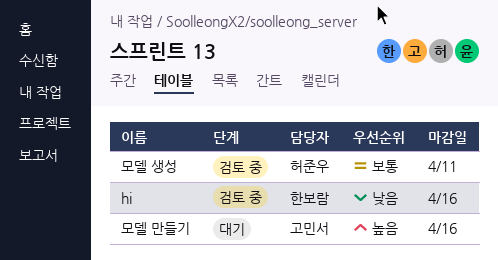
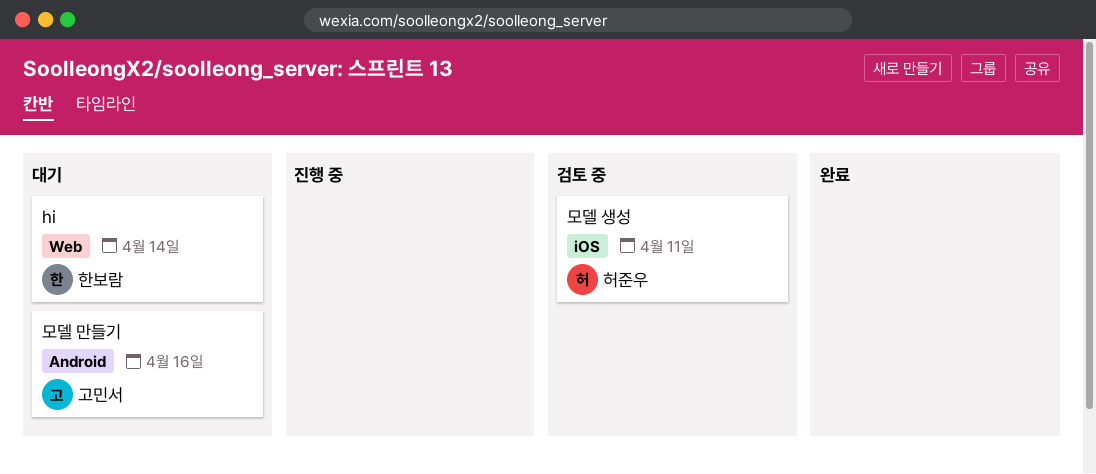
hi, status: 검토 중 -> 대기
hi, due: Apr 16 -> Apr 14

